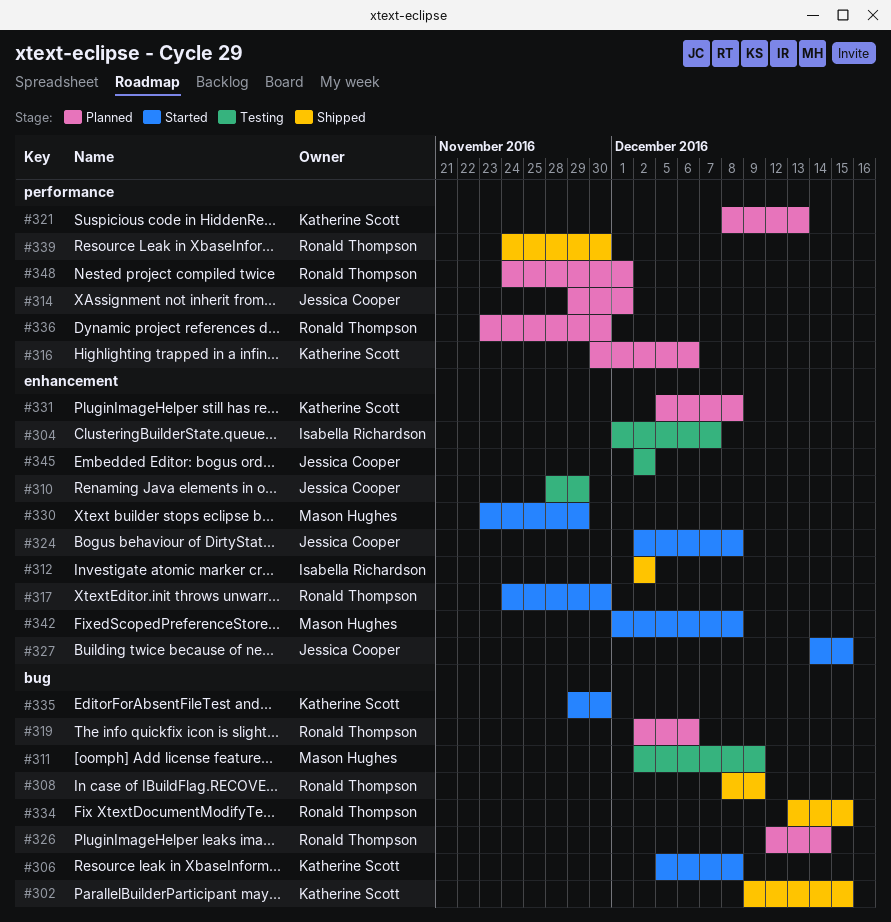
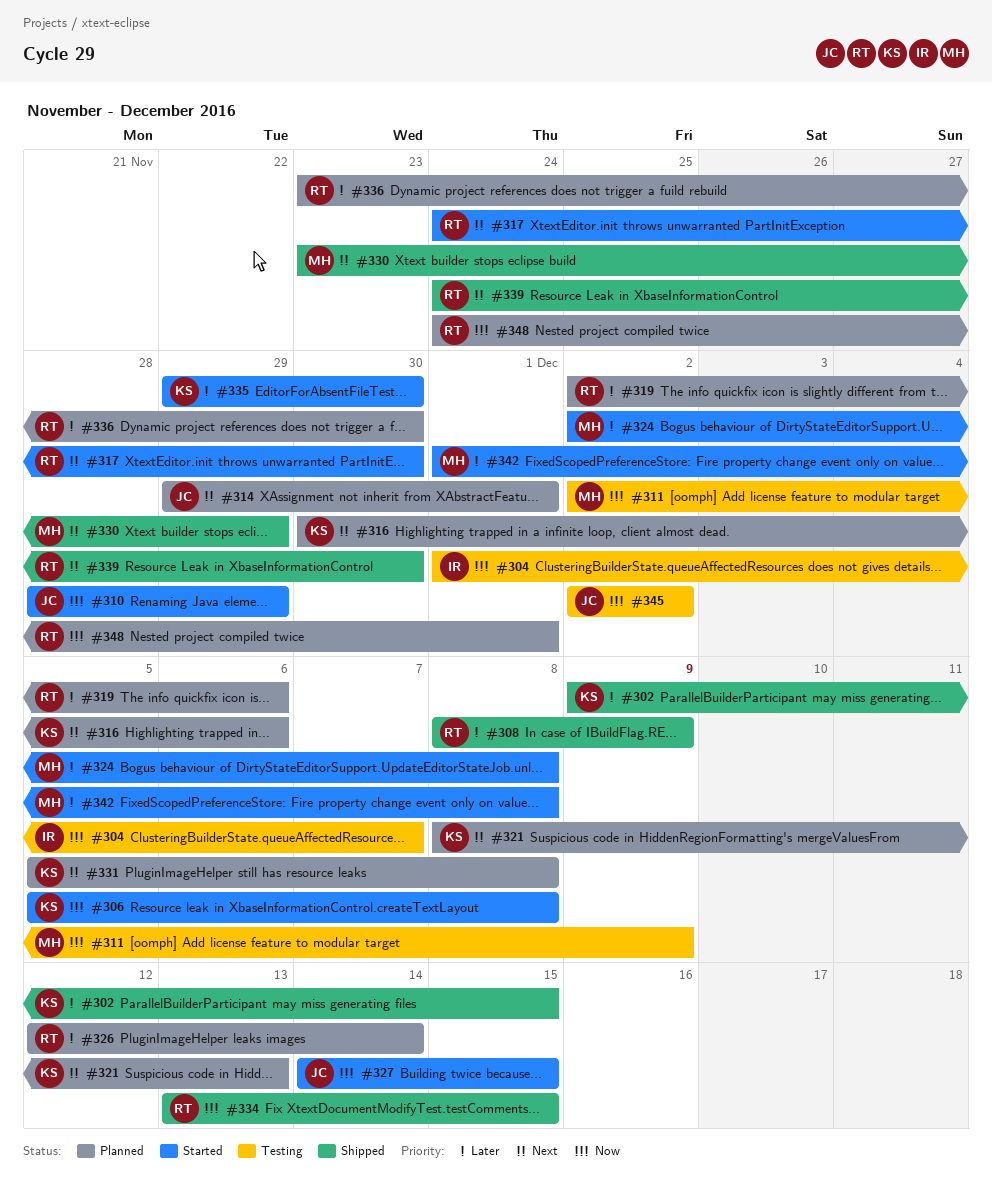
#310, status: Testing -> Started
#312: present -> none
#324, owner: Jessica Cooper -> Mason Hughes
#330, status: Started -> Shipped

